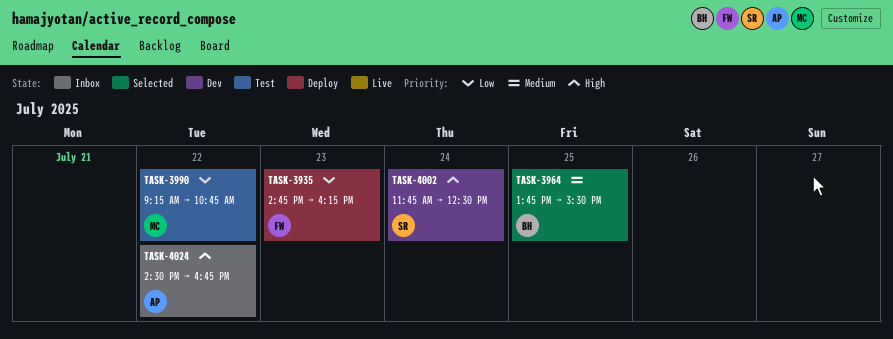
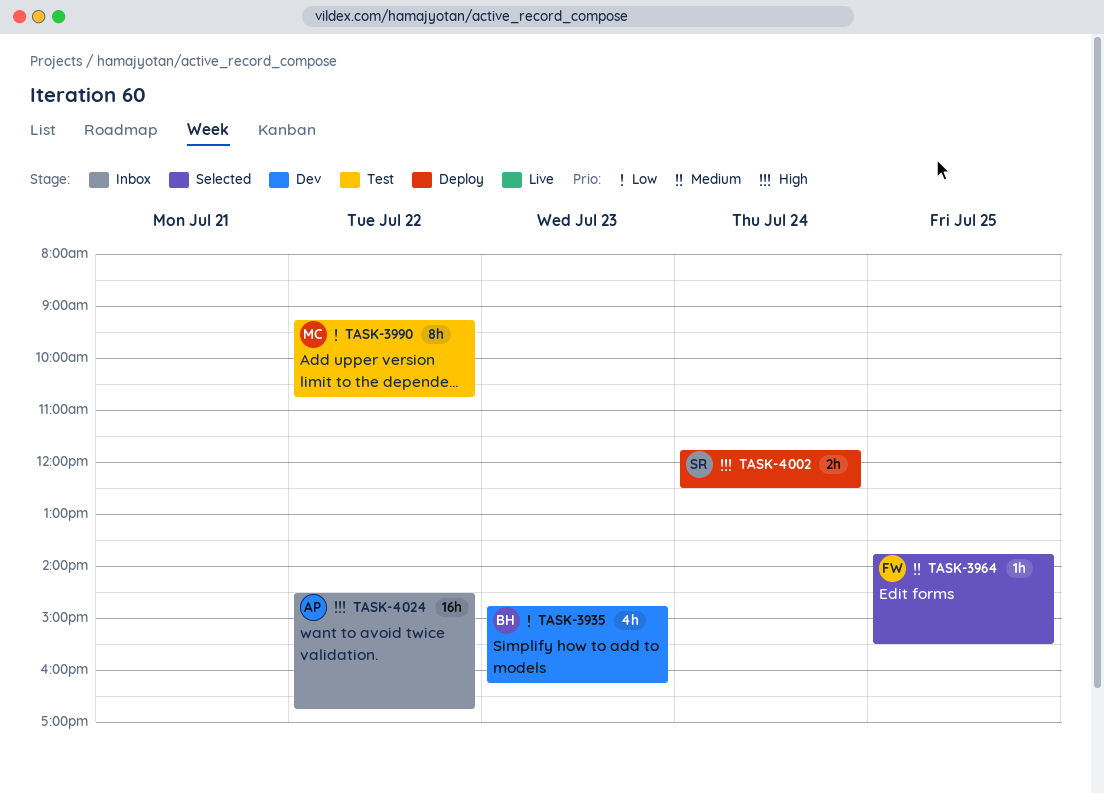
TASK-3935, status: Deploy -> Dev
TASK-3935, owner: FW -> BH
TASK-3964, owner: BH -> FW
TASK-4002, status: Dev -> Deploy

